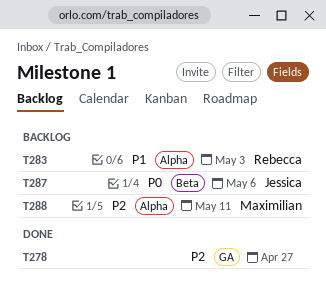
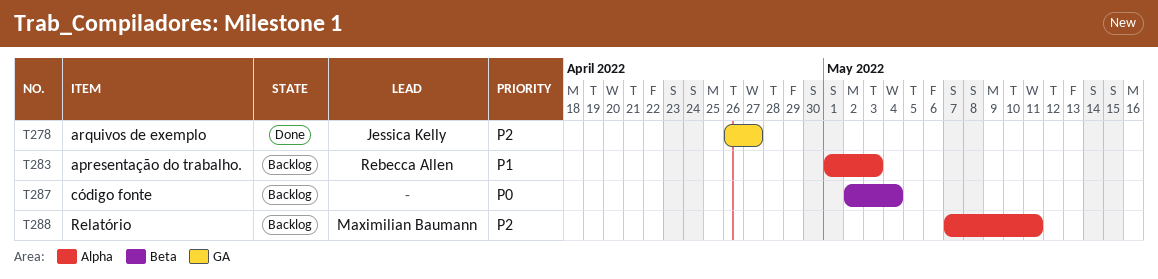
T278, owner: none -> Jessica Kelly
T287, owner: Jessica Kelly -> none
T287, due: May 6 -> May 4

